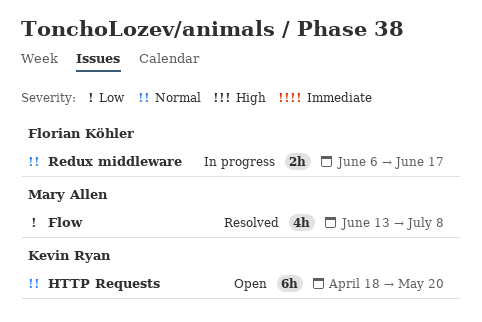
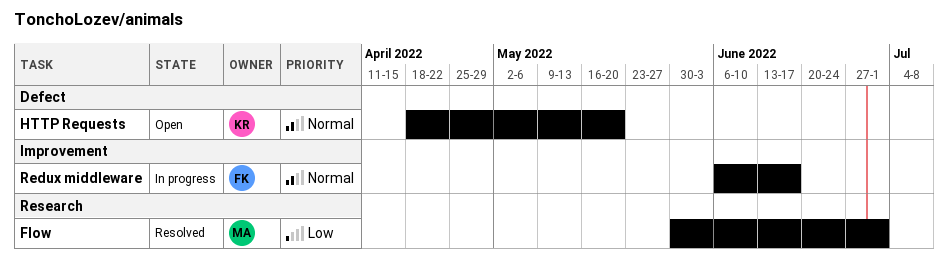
Flow, start: Jun 13 -> May 30
Flow, due: Jul 8 -> Jul 1

